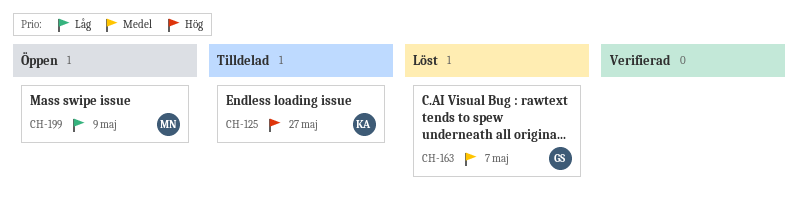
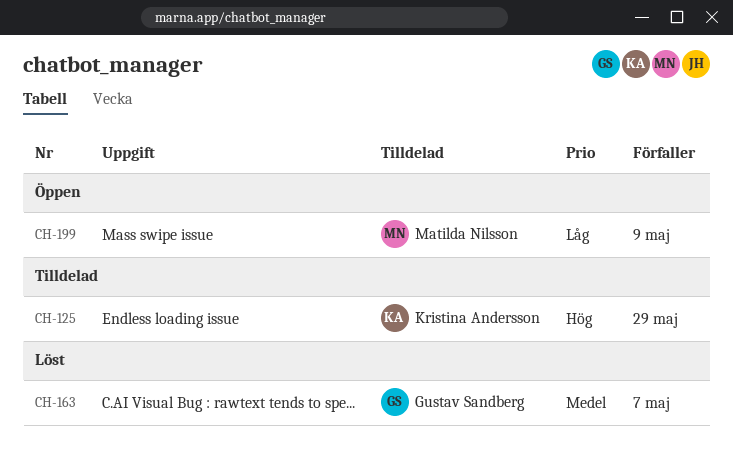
CH-125, due: May 27 -> May 29

